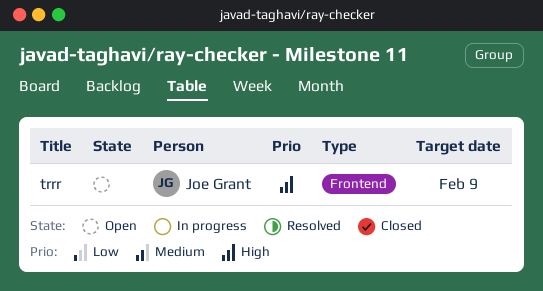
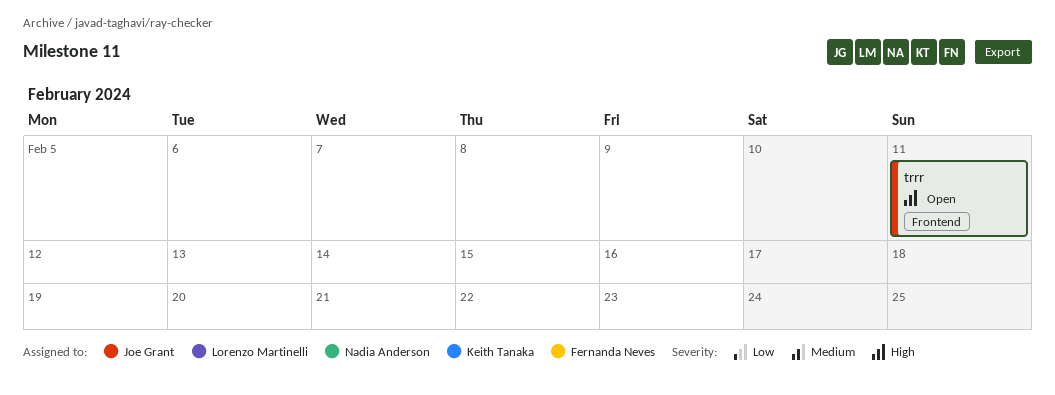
trrr, due: Feb 9 -> Feb 11

